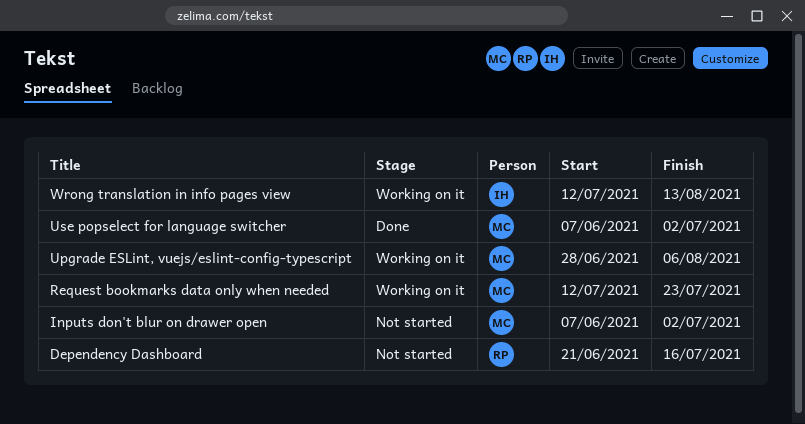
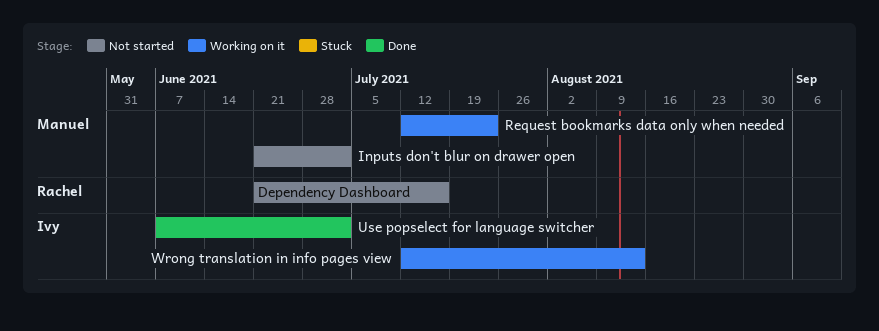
Inputs don't blur on drawer open, start: Jun 7 -> Jun 21
Upgrade ESLint, vuejs/eslint-config-typescript: present -> none
Use popselect for language switcher, owner: Manuel -> Ivy

